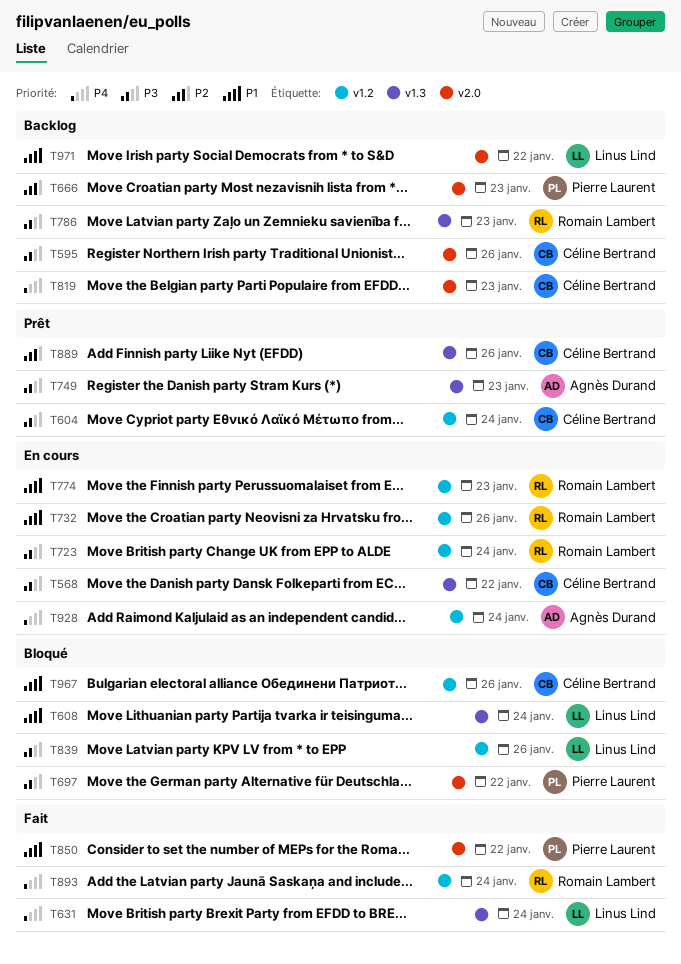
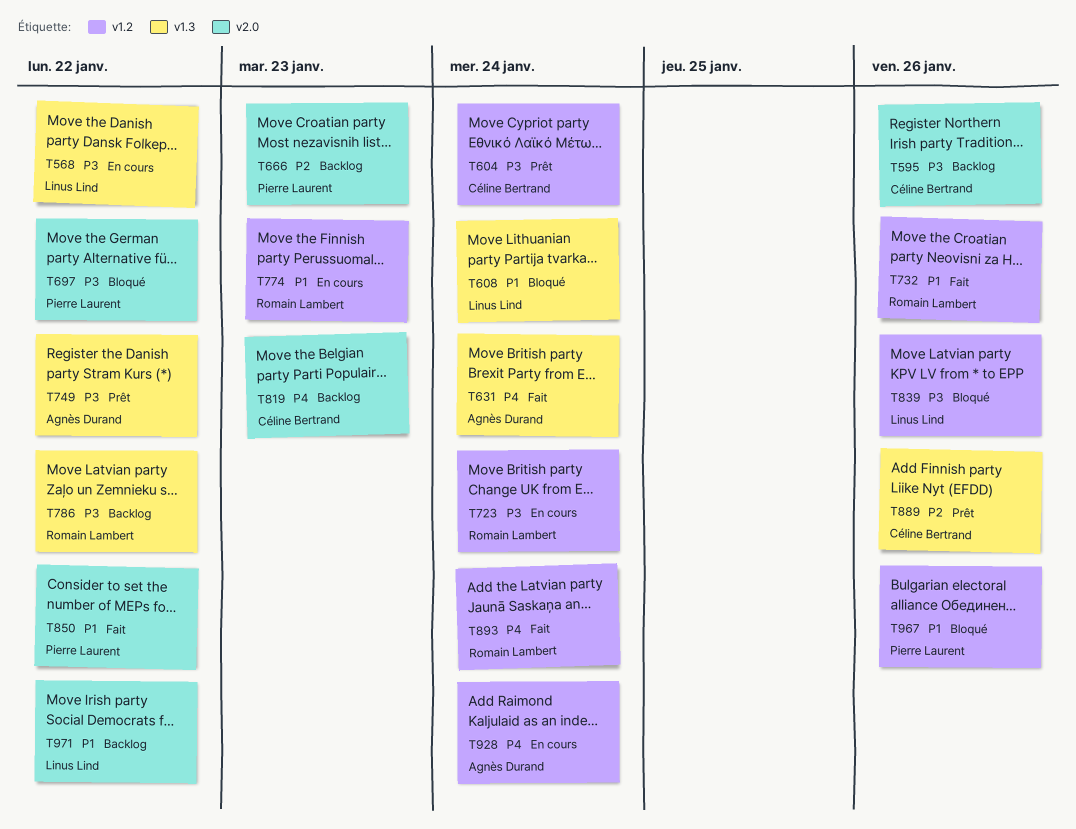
T568, owner: Céline Bertrand -> Linus Lind
T631, owner: Linus Lind -> Agnès Durand
T732, status: En cours -> Fait
T749, due: Jan 23 -> Jan 22
T786, due: Jan 23 -> Jan 22
T967, owner: Céline Bertrand -> Pierre Laurent

